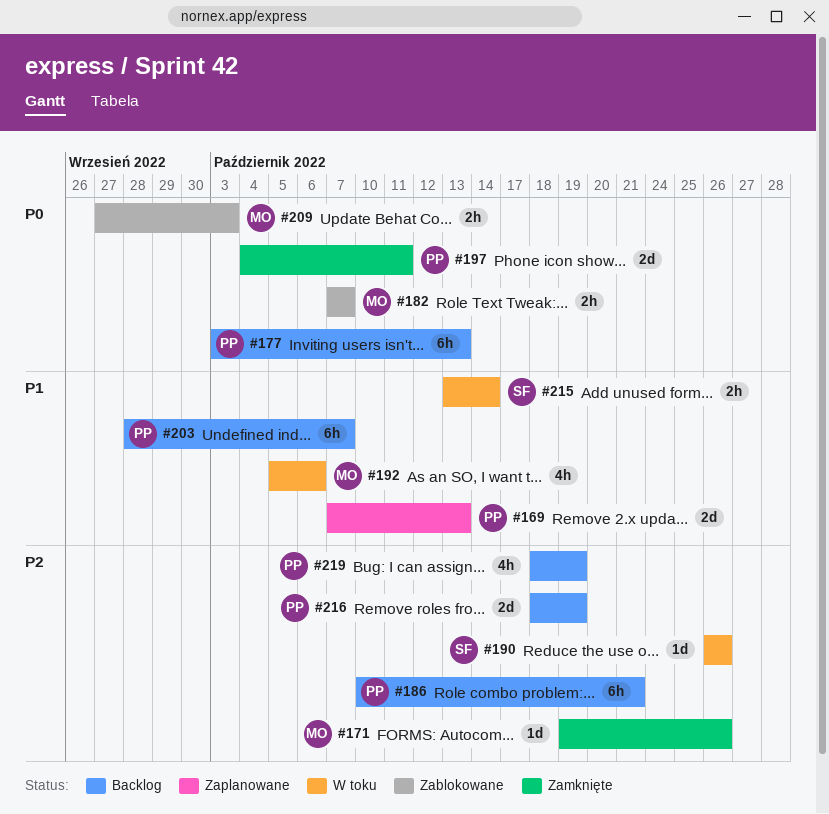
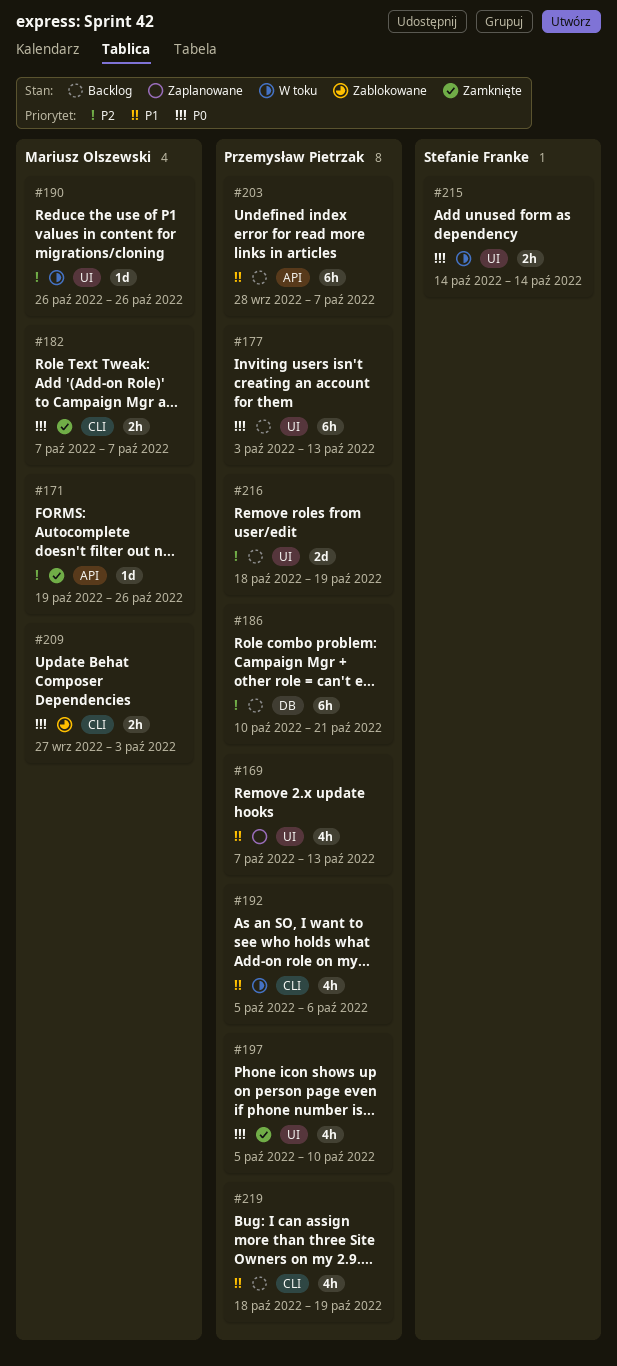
#169, estimate: 2d -> 4h
#182, status: Zablokowane -> Zamknięte
#190, owner: Stefanie Franke -> Mariusz Olszewski
#192, owner: Mariusz Olszewski -> Przemysław Pietrzak
#197, estimate: 2d -> 4h
#197, start: Oct 4 -> Oct 5
#197, due: Oct 11 -> Oct 10
#215, priority: P1 -> P0
#215, start: Oct 13 -> Oct 14
#219, priority: P2 -> P1

